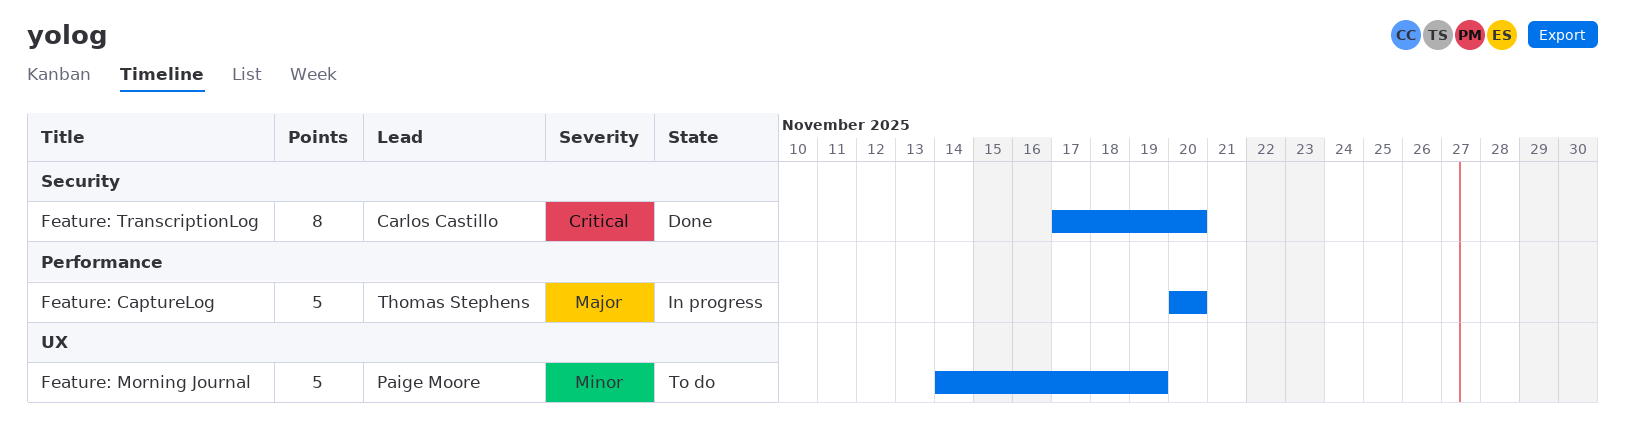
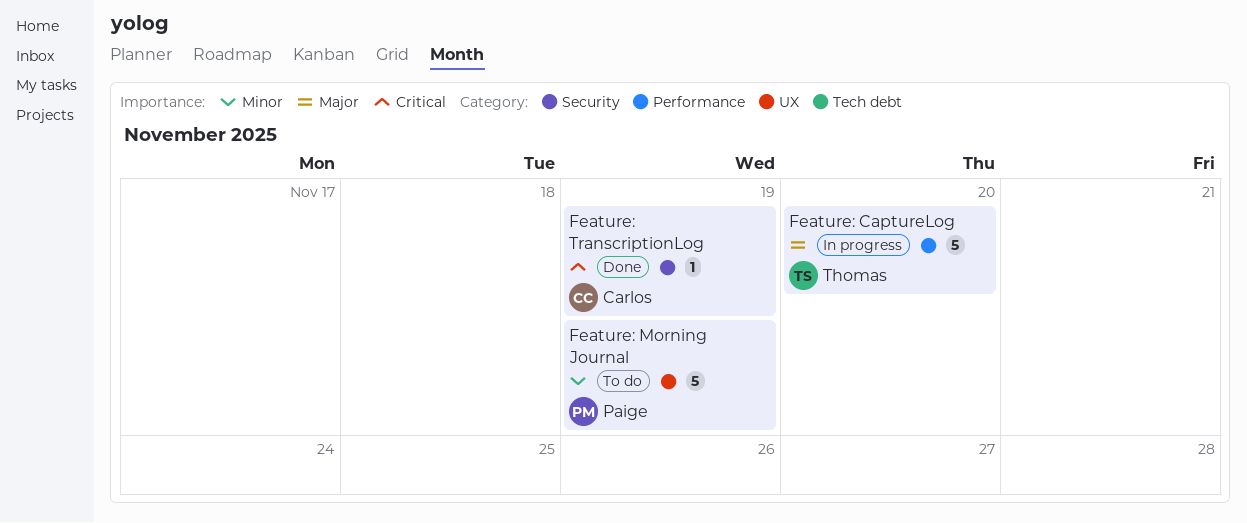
Feature: TranscriptionLog, estimate: 8 -> 1
Feature: TranscriptionLog, due: Nov 20 -> Nov 19

